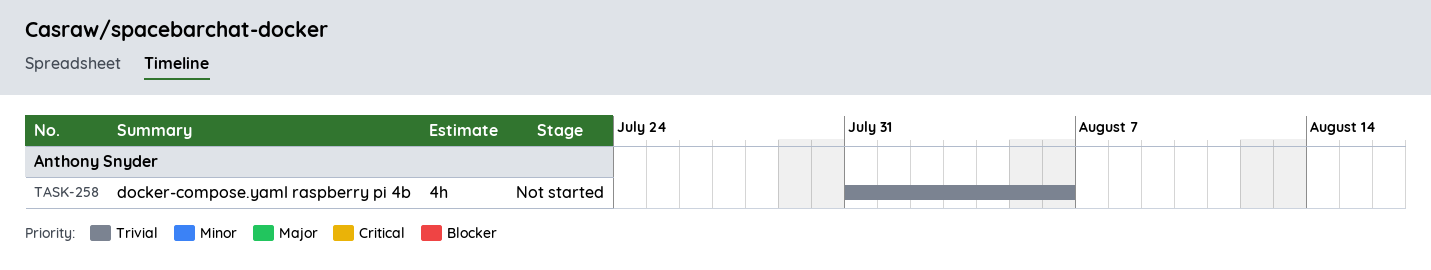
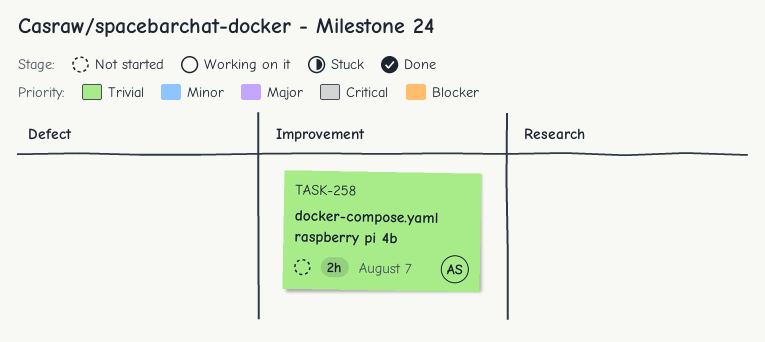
TASK-258, estimate: 4h -> 2h
TASK-258, due: Aug 6 -> Aug 7

